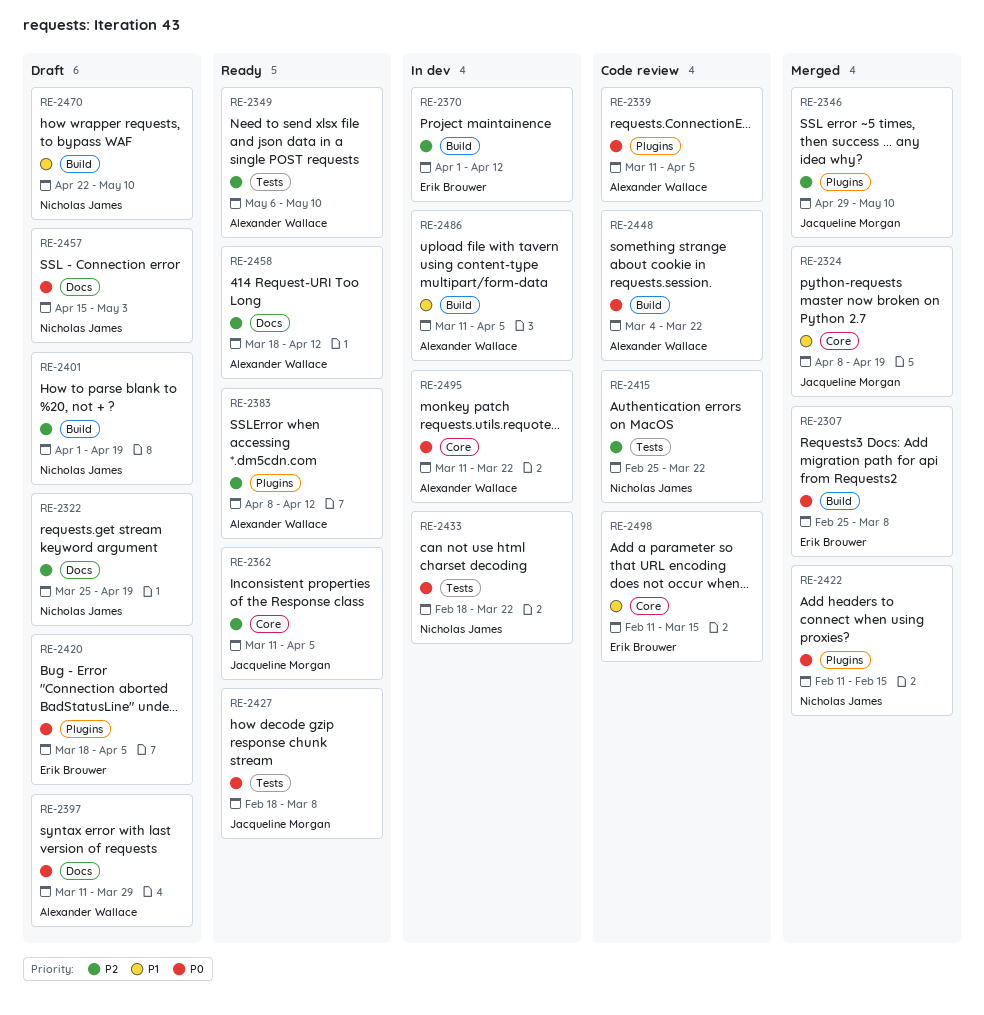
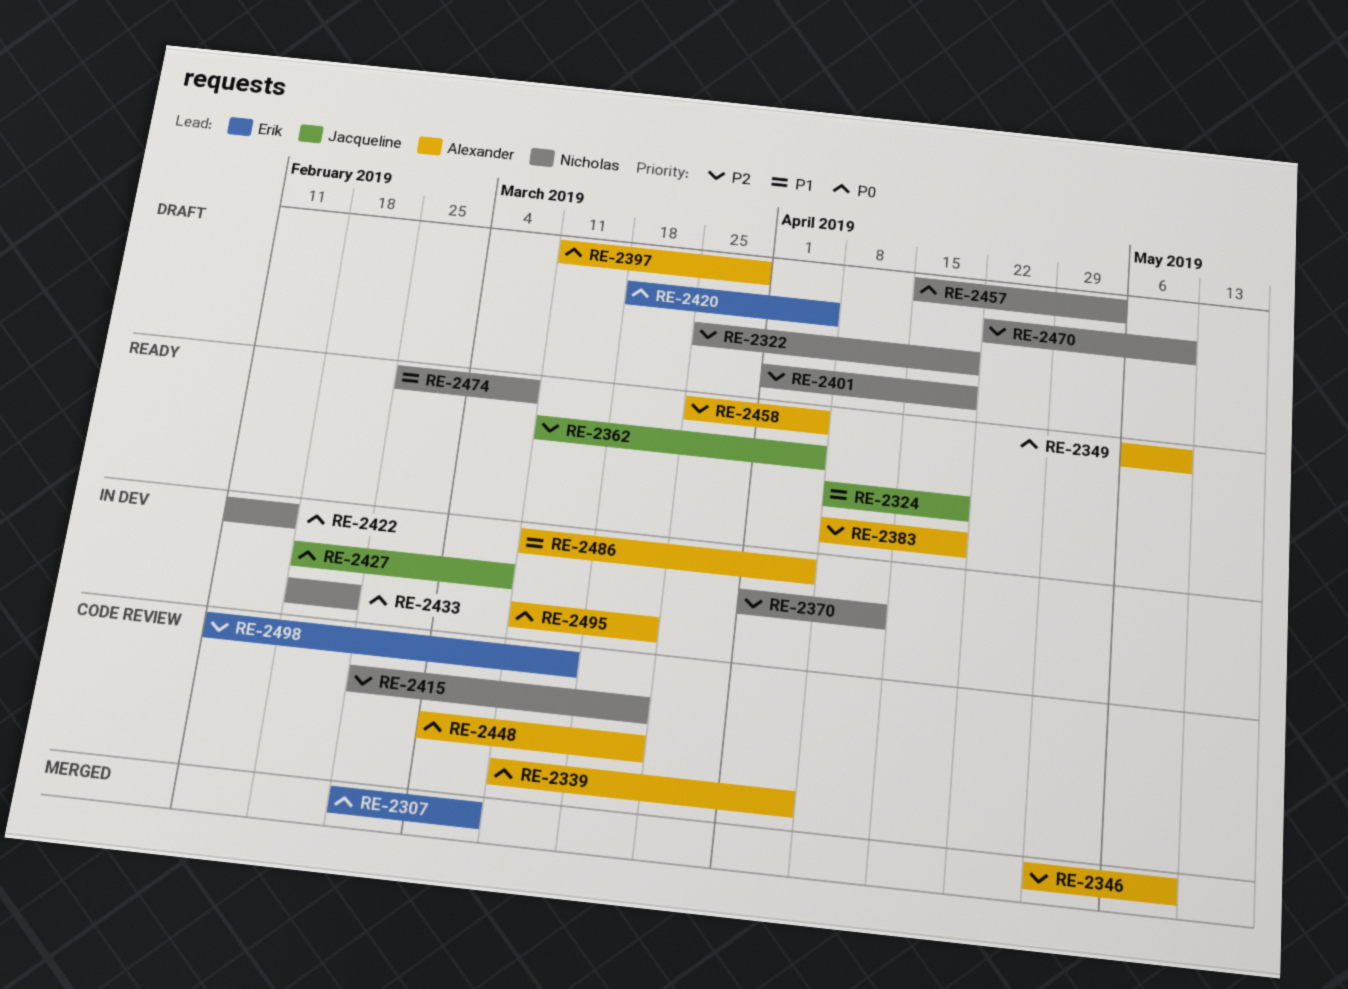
RE-2324, status: Merged -> Ready
RE-2346, owner: Jacqueline Morgan -> Alexander Wallace
RE-2349, priority: P2 -> P0
RE-2370, owner: Erik Brouwer -> Nicholas James
RE-2383, due: Apr 12 -> Apr 19
RE-2422, status: Merged -> In dev
RE-2427, status: Ready -> In dev
RE-2433, due: Mar 22 -> Feb 22
RE-2458, start: Mar 18 -> Mar 25
RE-2458, due: Apr 12 -> Apr 5
RE-2470, priority: P1 -> P2
RE-2474: none -> present
RE-2498, priority: P1 -> P2

